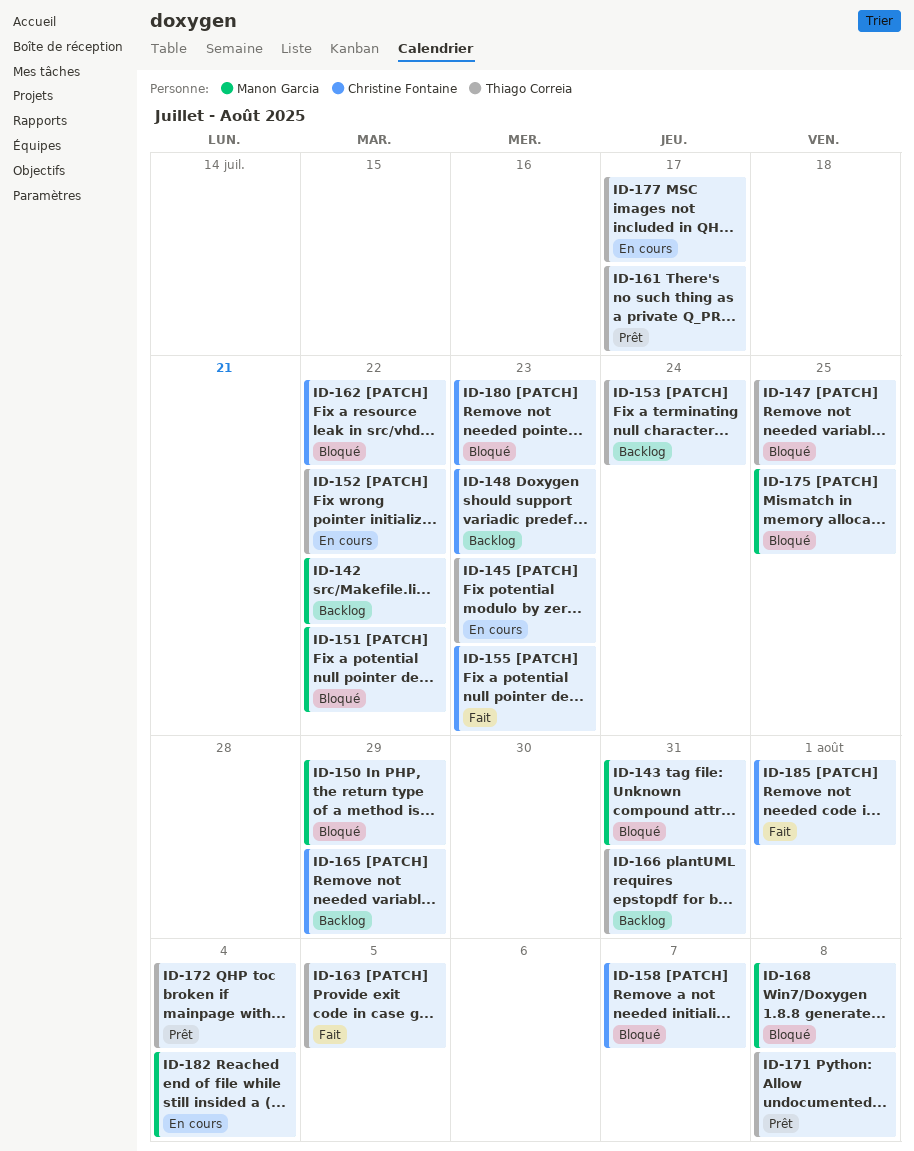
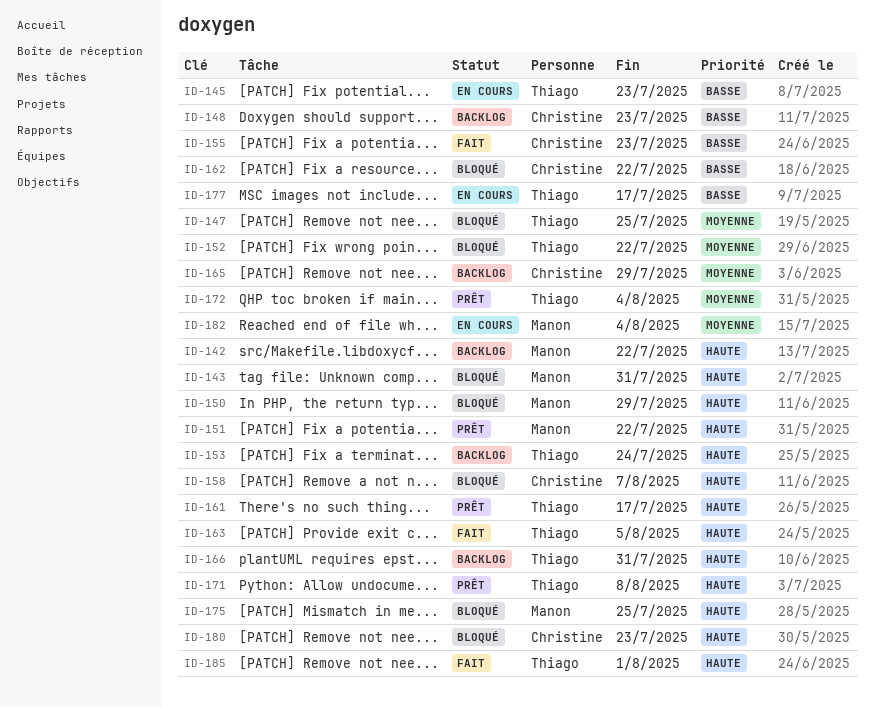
ID-151, status: Bloqué -> Prêt
ID-152, status: En cours -> Bloqué
ID-168: present -> none
ID-185, owner: Christine Fontaine -> Thiago Correia

